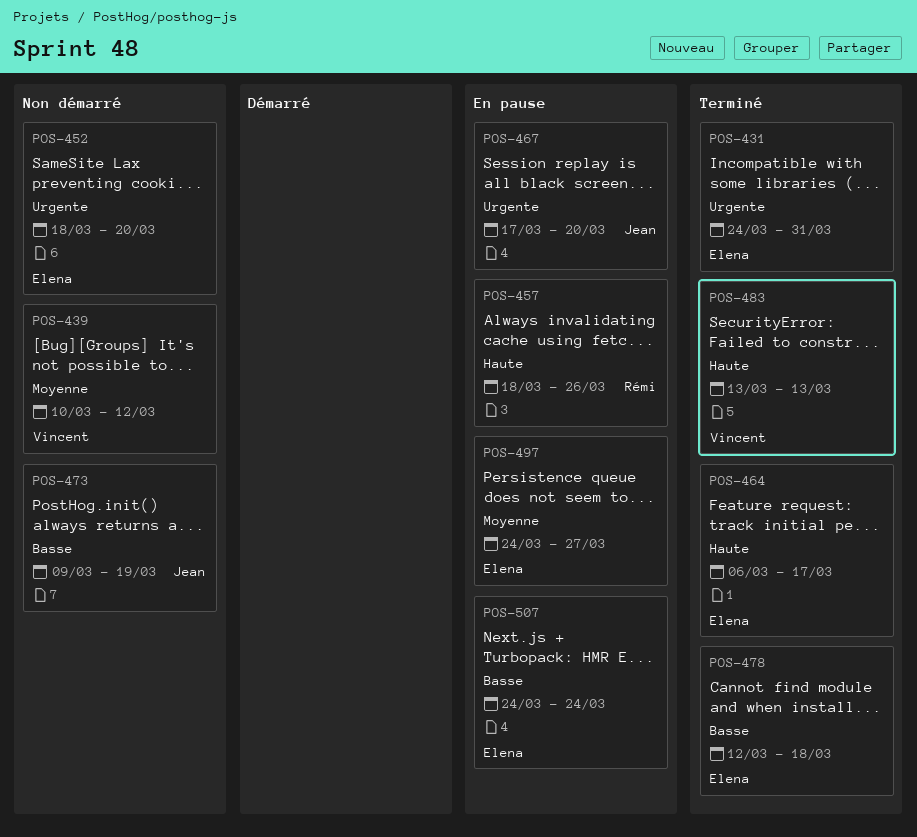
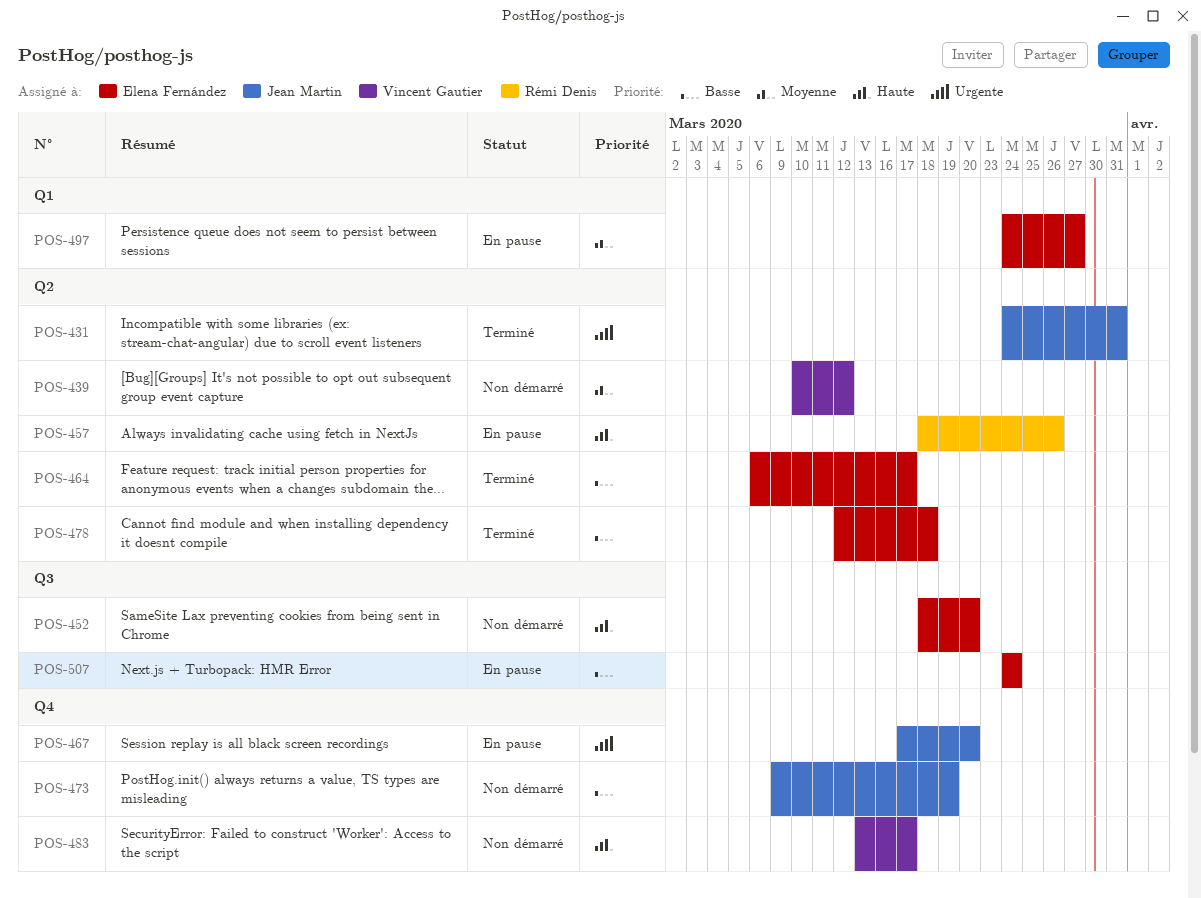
POS-431, owner: Elena Fernández -> Jean Martin
POS-452, priority: Urgente -> Haute
POS-464, priority: Haute -> Basse
POS-483, status: Terminé -> Non démarré
POS-483, due: Mar 13 -> Mar 17

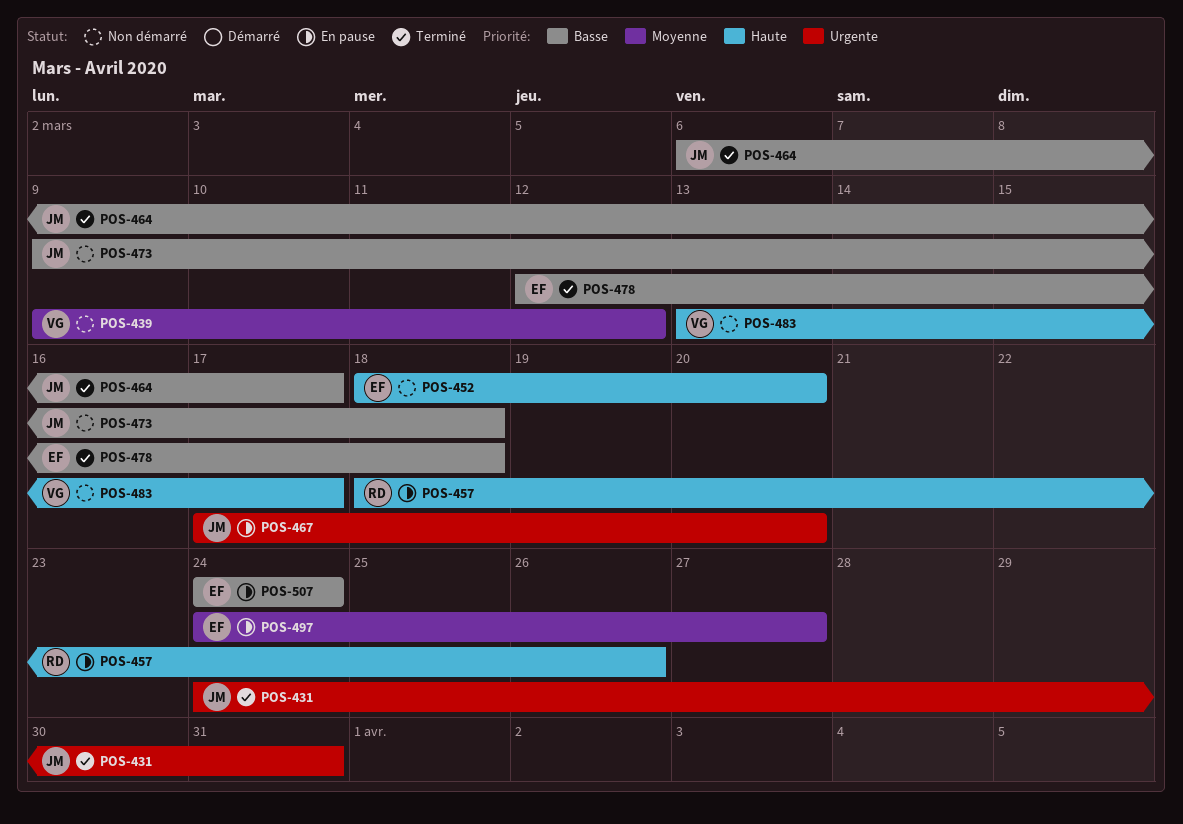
POS-439, start: Mar 10 -> Mar 9
POS-464, owner: Elena Fernández -> Jean Martin
POS-473, due: Mar 19 -> Mar 18

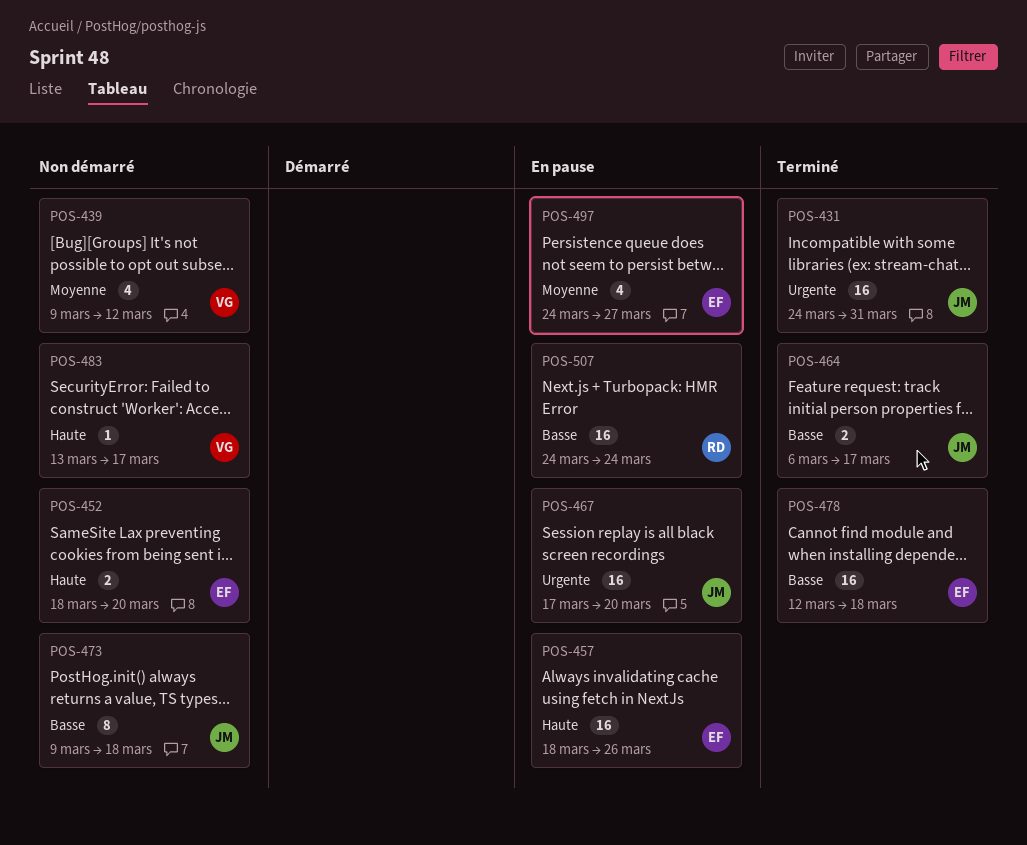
POS-457, owner: RD -> EF
POS-507, owner: EF -> RD

